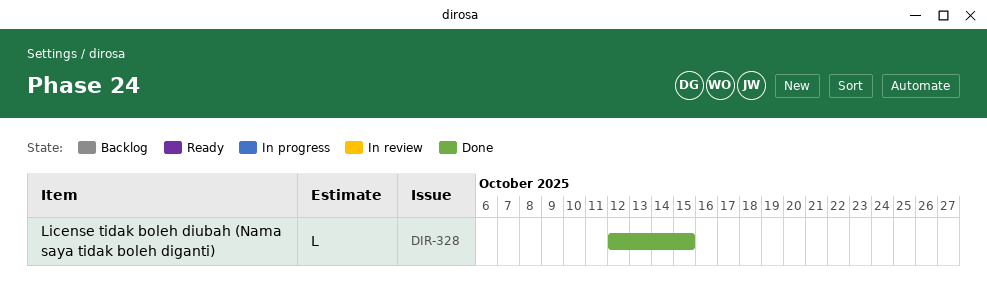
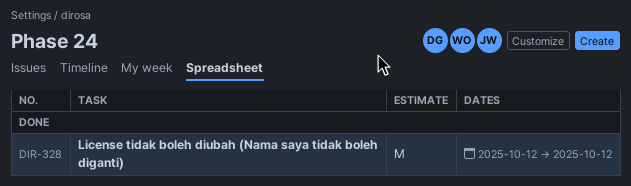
DIR-328, estimate: L -> M
DIR-328, due: Oct 15 -> Oct 12

